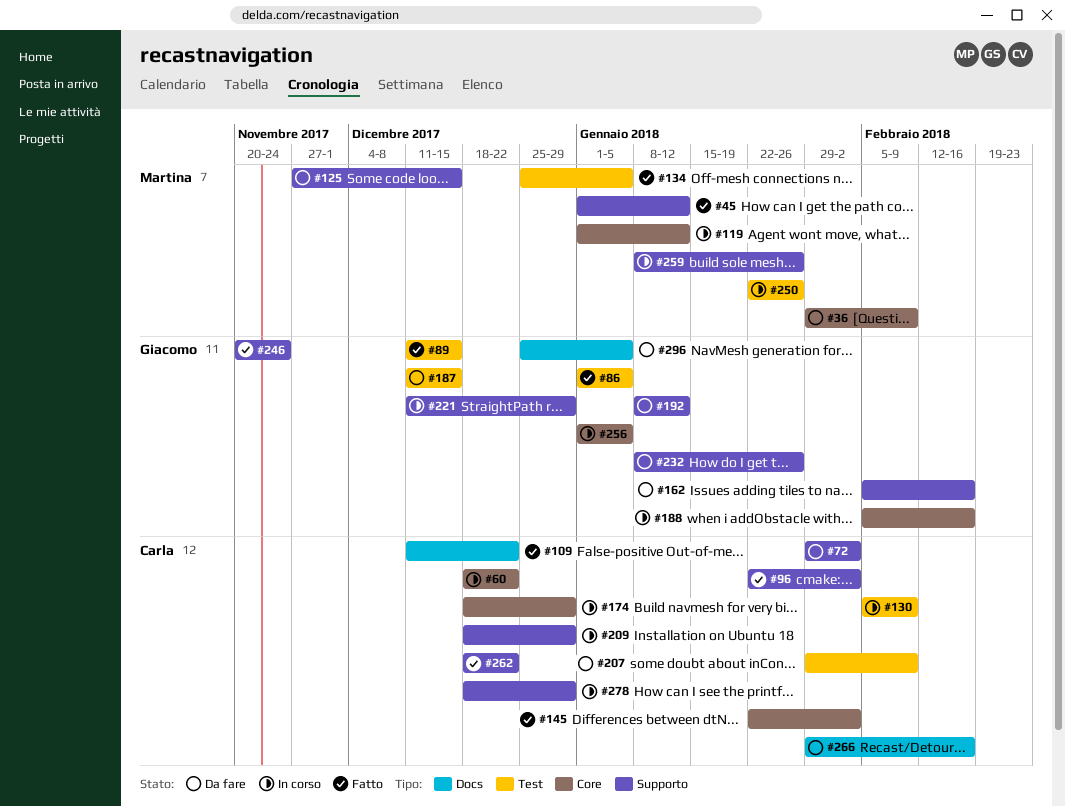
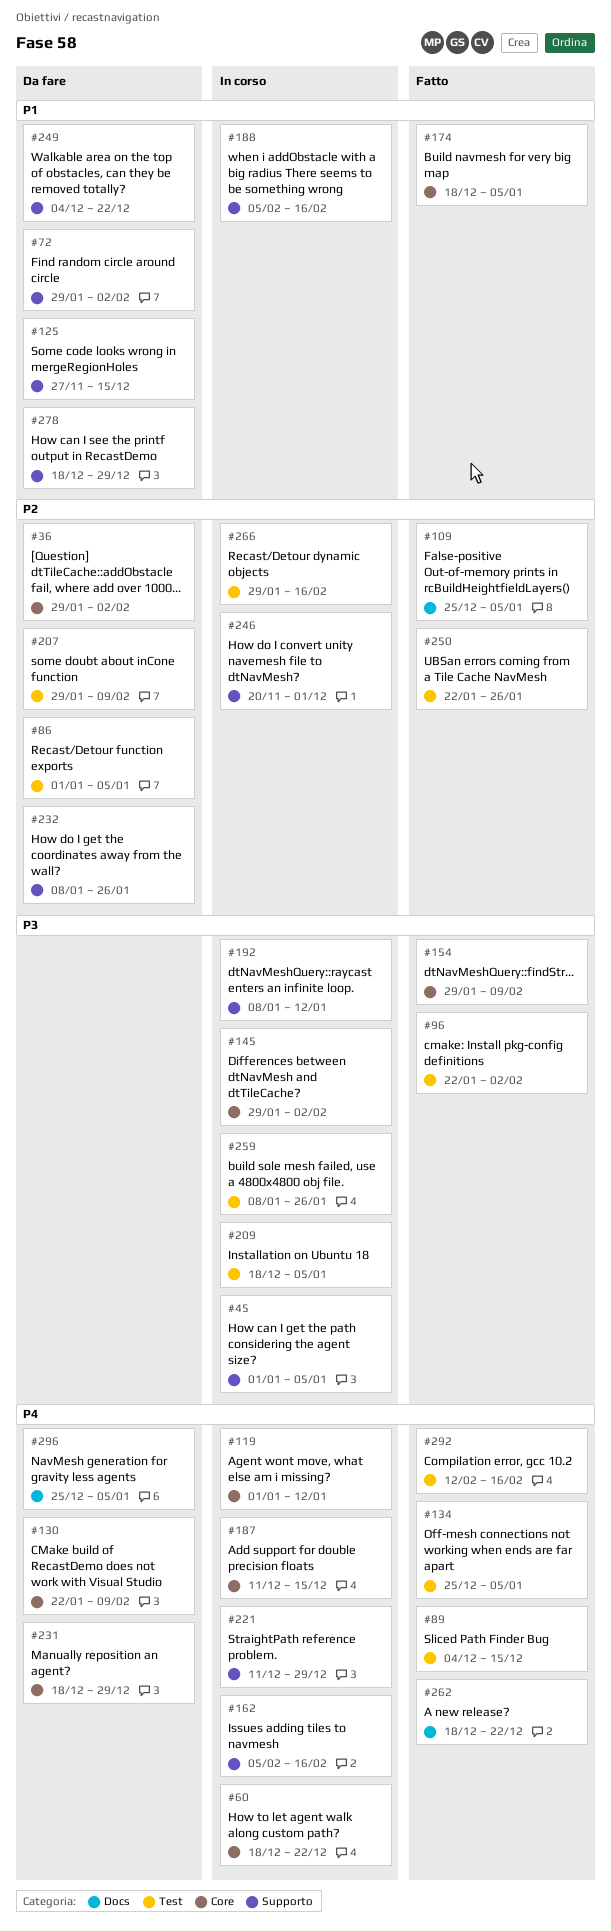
#36, due: Feb 9 -> Feb 2
#45, status: Fatto -> In corso
#45, due: Jan 12 -> Jan 5
#86, status: Fatto -> Da fare
#89, start: Dec 11 -> Dec 4
#96, label: Supporto -> Test
#109, start: Dec 11 -> Dec 25
#109, due: Dec 22 -> Jan 5
#130, status: In corso -> Da fare
#130, label: Test -> Core
#130, start: Feb 5 -> Jan 22
#145, status: Fatto -> In corso
#145, start: Jan 22 -> Jan 29
#154: none -> present
#162, status: Da fare -> In corso
#174, status: In corso -> Fatto
#174, due: Dec 29 -> Jan 5
#187, status: Da fare -> In corso
#187, label: Test -> Core
#188, label: Core -> Supporto
#192, status: Da fare -> In corso
#209, label: Supporto -> Test
#209, due: Dec 29 -> Jan 5
#231: none -> present
#246, status: Fatto -> In corso
#246, due: Nov 24 -> Dec 1
#249: none -> present
#250, status: In corso -> Fatto
#256: present -> none
#259, label: Supporto -> Test
#262, label: Supporto -> Docs
#266, status: Da fare -> In corso
#266, label: Docs -> Test
#278, status: In corso -> Da fare
#292: none -> present

